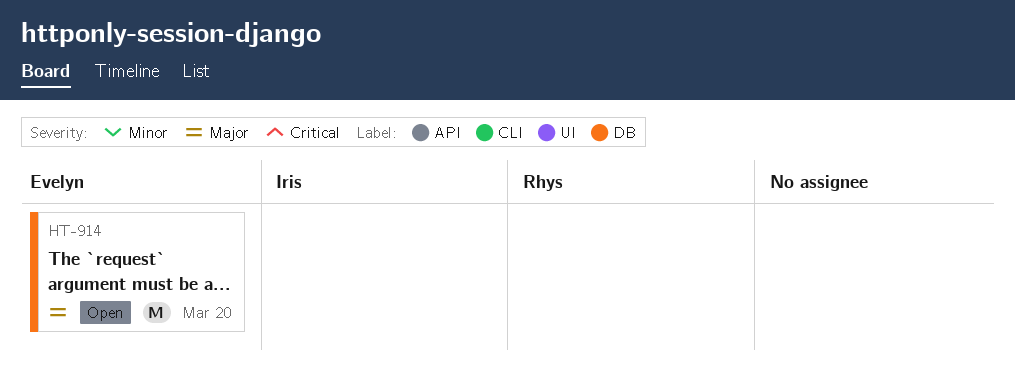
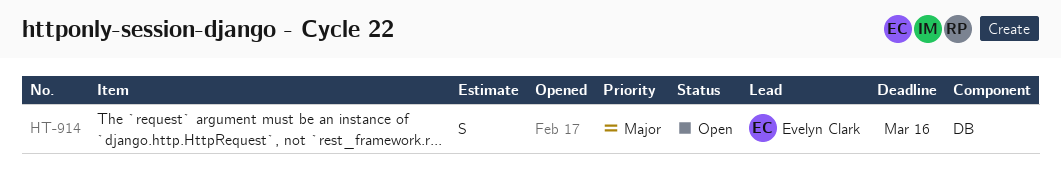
HT-914, estimate: M -> S
HT-914, due: Mar 20 -> Mar 16

